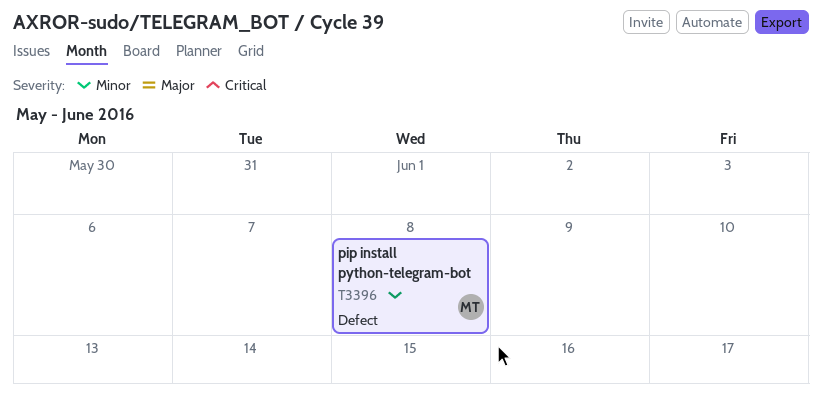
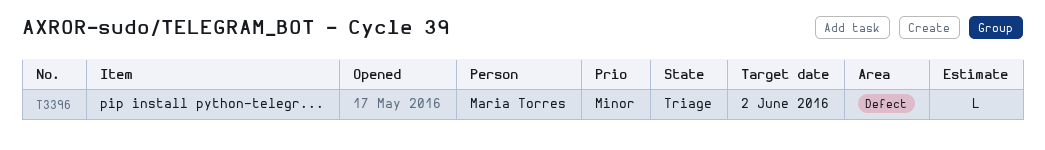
T3396, due: Jun 8 -> Jun 2

